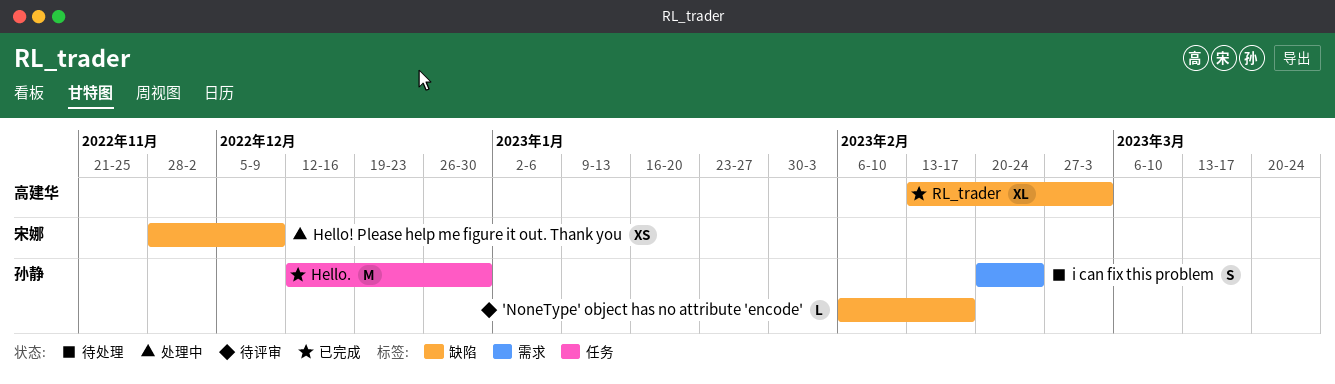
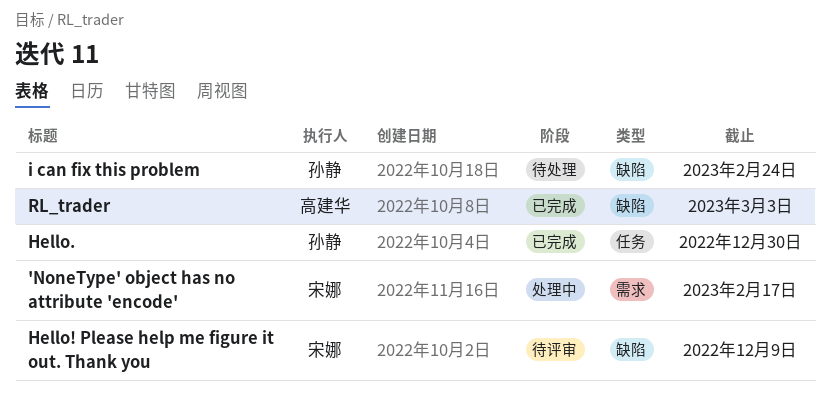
'NoneType' object has no attribute 'encode', status: 待评审 -> 处理中
'NoneType' object has no attribute 'encode', owner: 孙静 -> 宋娜
'NoneType' object has no attribute 'encode', label: 缺陷 -> 需求
Hello! Please help me figure it out. Thank you, status: 处理中 -> 待评审
i can fix this problem, label: 需求 -> 缺陷

